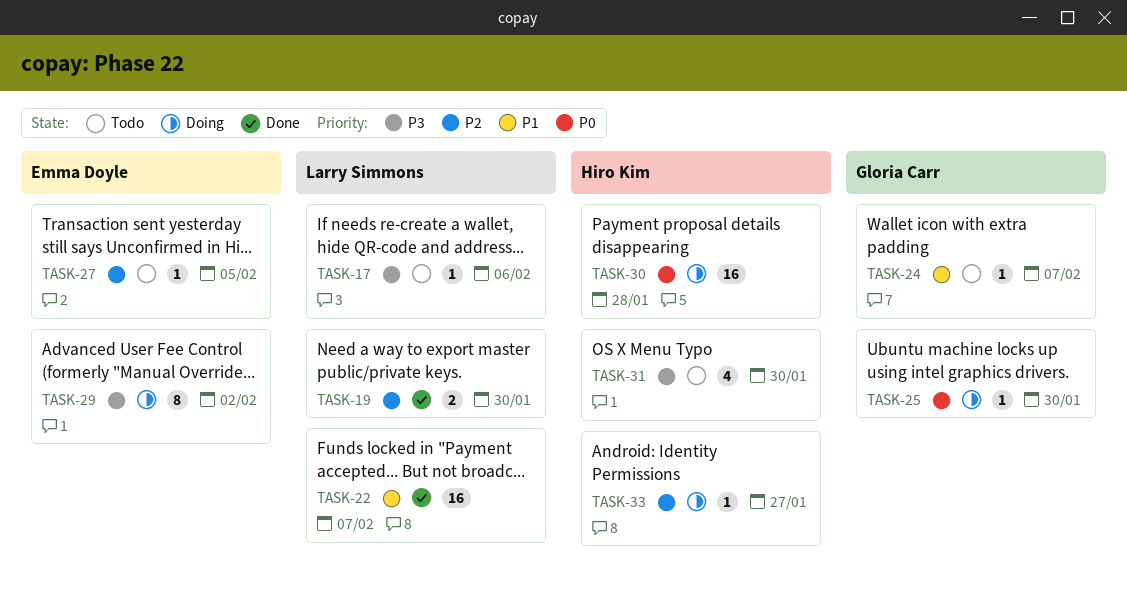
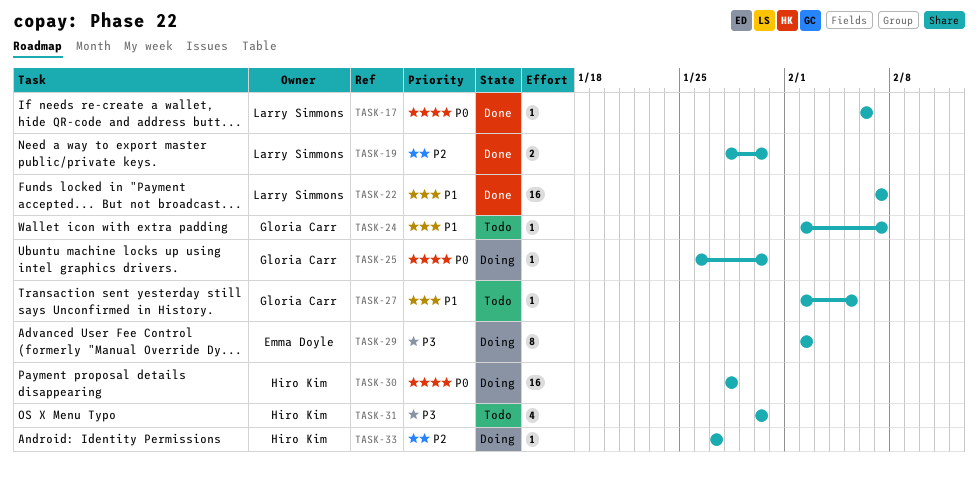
TASK-17, status: Todo -> Done
TASK-17, priority: P3 -> P0
TASK-27, owner: Emma Doyle -> Gloria Carr
TASK-27, priority: P2 -> P1

